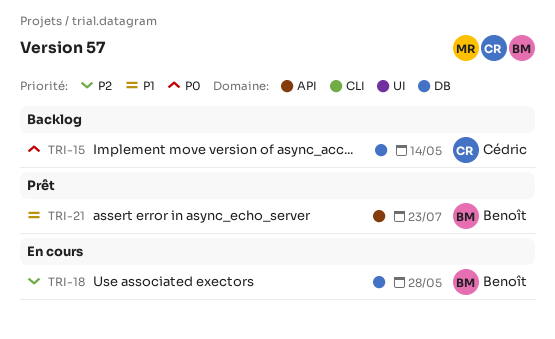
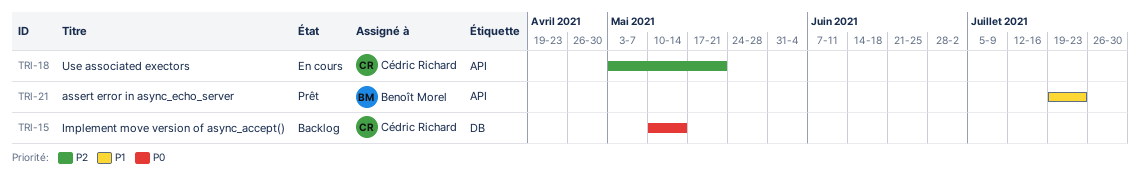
TRI-18, owner: Benoît Morel -> Cédric Richard
TRI-18, label: DB -> API
TRI-18, due: May 28 -> May 21

